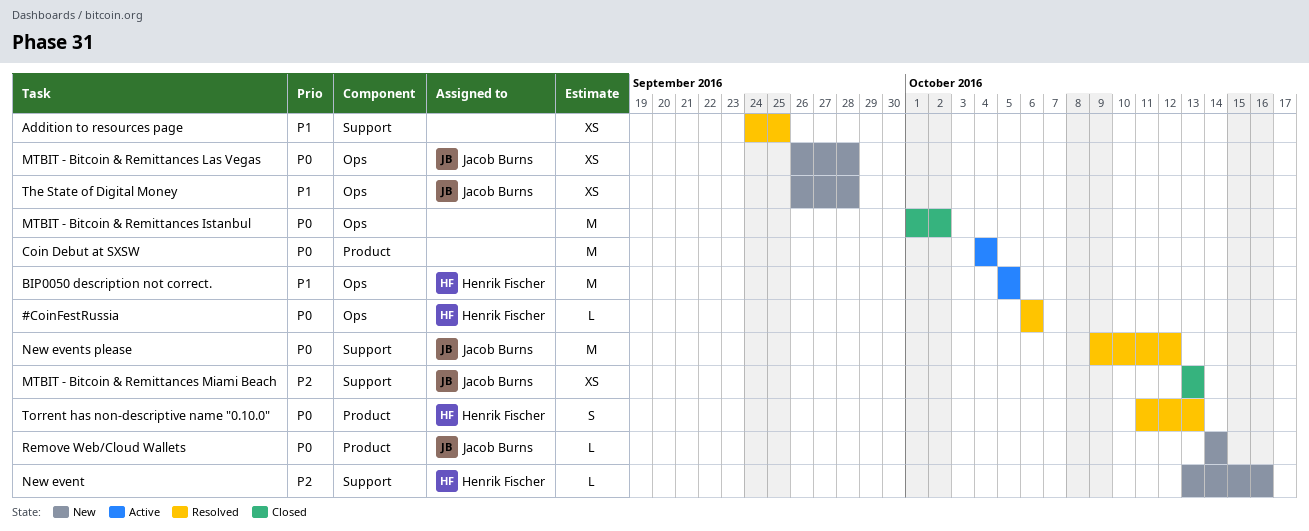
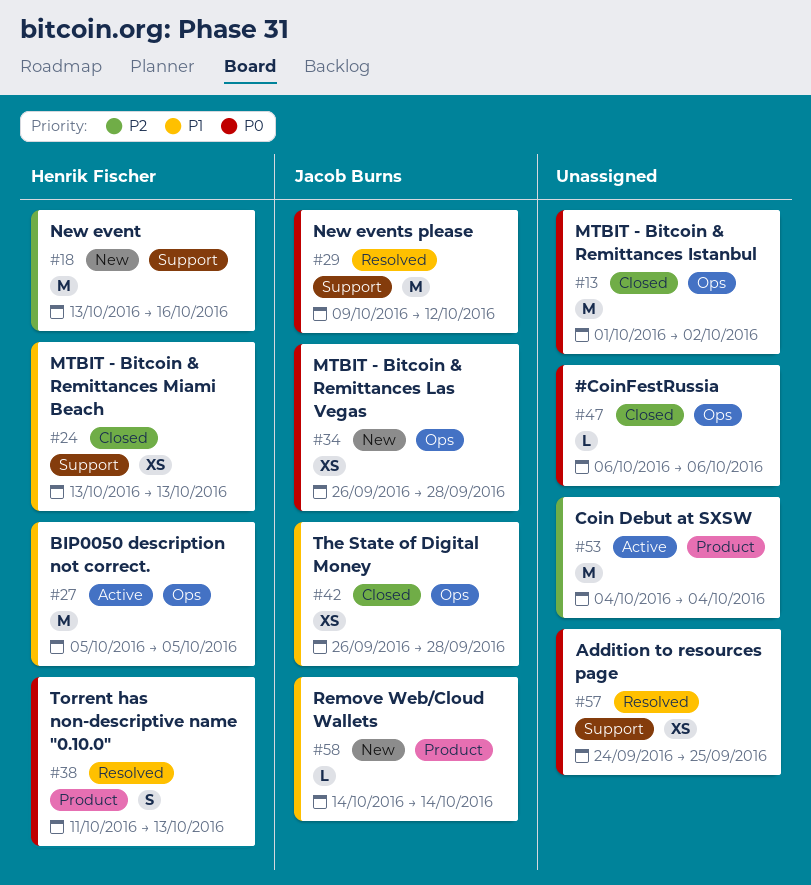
#CoinFestRussia, status: Resolved -> Closed
#CoinFestRussia, owner: Henrik Fischer -> none
Addition to resources page, priority: P1 -> P0
Coin Debut at SXSW, priority: P0 -> P2
MTBIT - Bitcoin & Remittances Miami Beach, owner: Jacob Burns -> Henrik Fischer
MTBIT - Bitcoin & Remittances Miami Beach, priority: P2 -> P1
New event, estimate: L -> M
Remove Web/Cloud Wallets, priority: P0 -> P1
The State of Digital Money, status: New -> Closed

